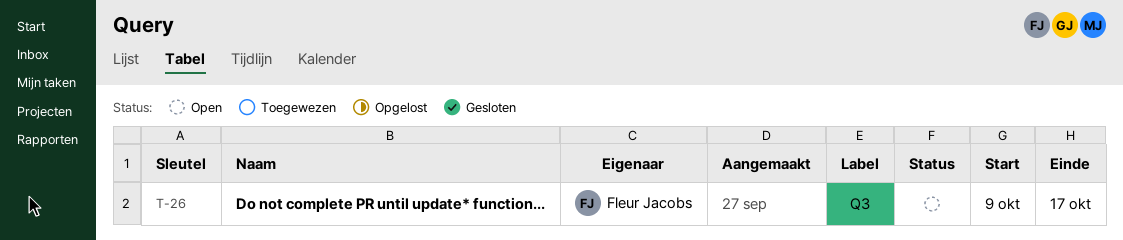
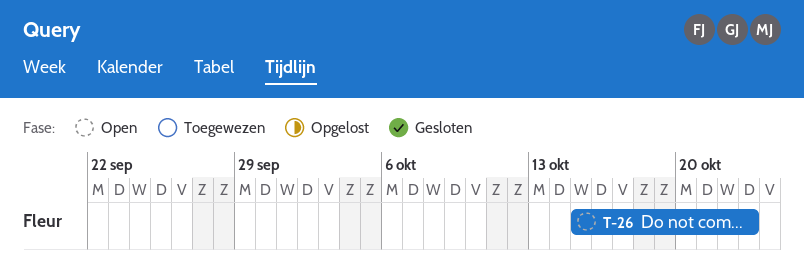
T-26, start: Oct 9 -> Oct 15
T-26, due: Oct 17 -> Oct 23

